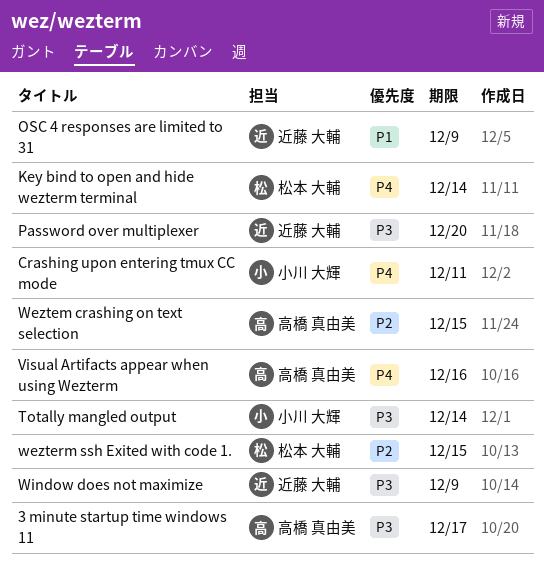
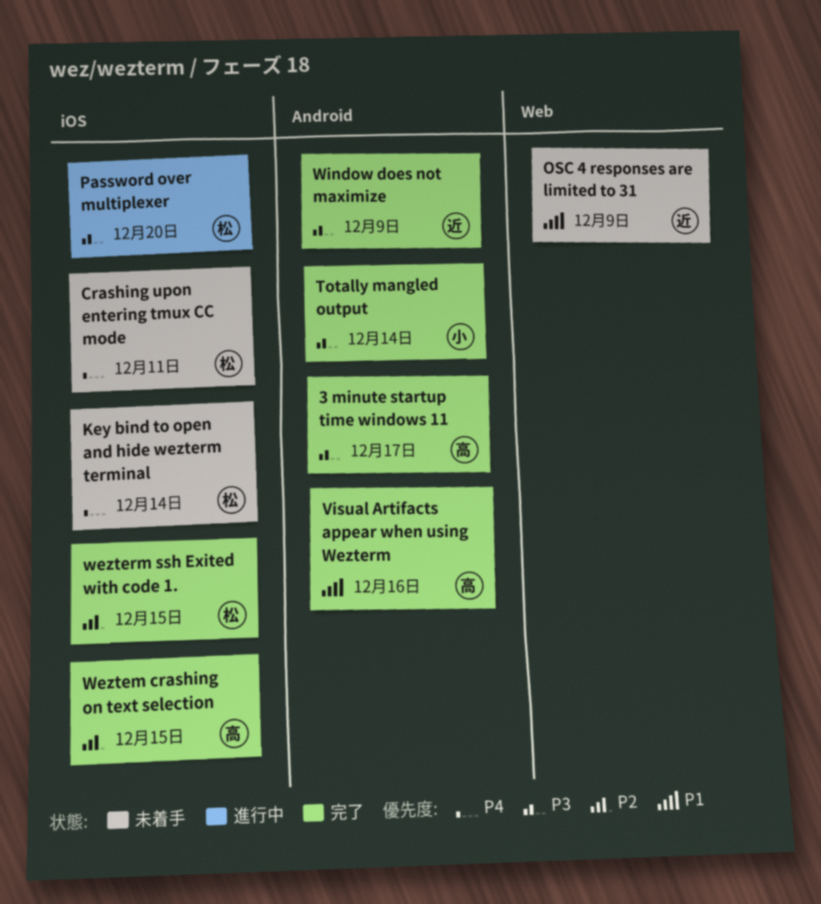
Crashing upon entering tmux CC mode, owner: 小川 大輝 -> 松本 大輔
Password over multiplexer, owner: 近藤 大輔 -> 松本 大輔
Visual Artifacts appear when using Wezterm, priority: P4 -> P1

